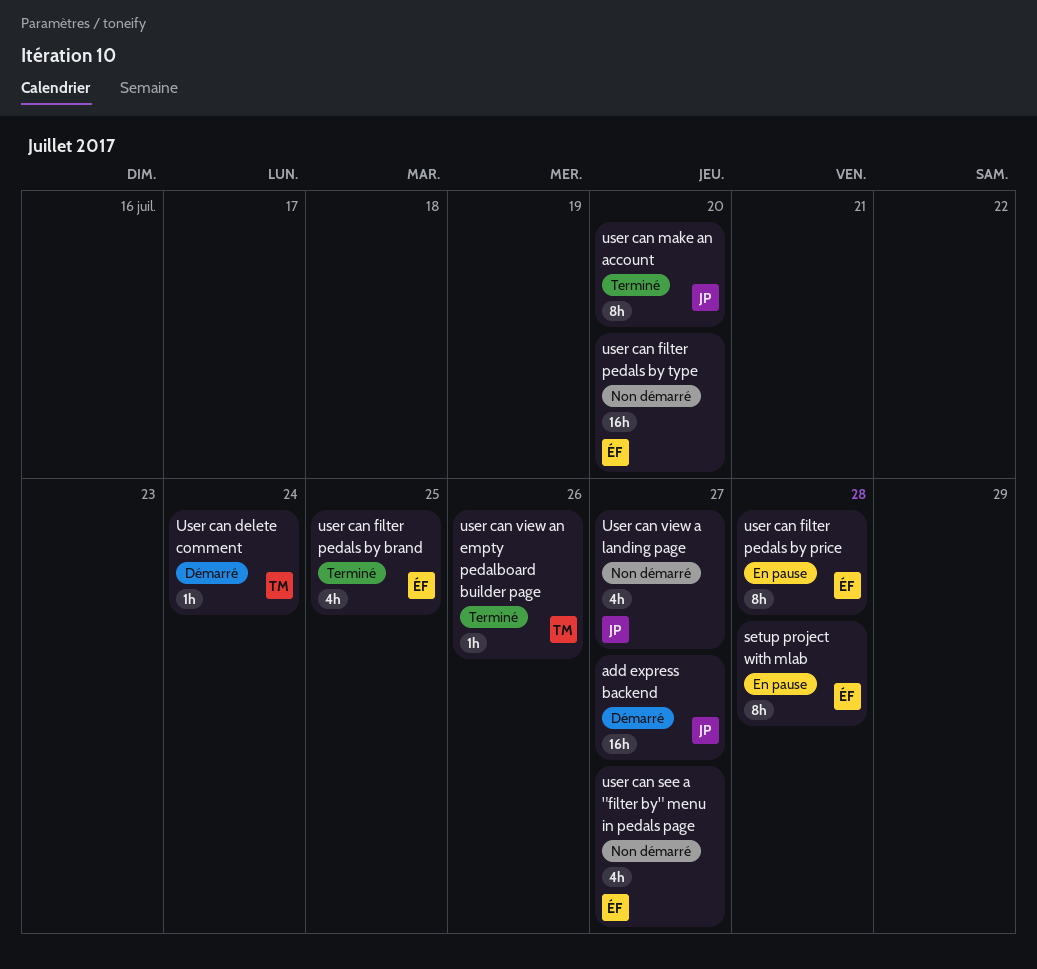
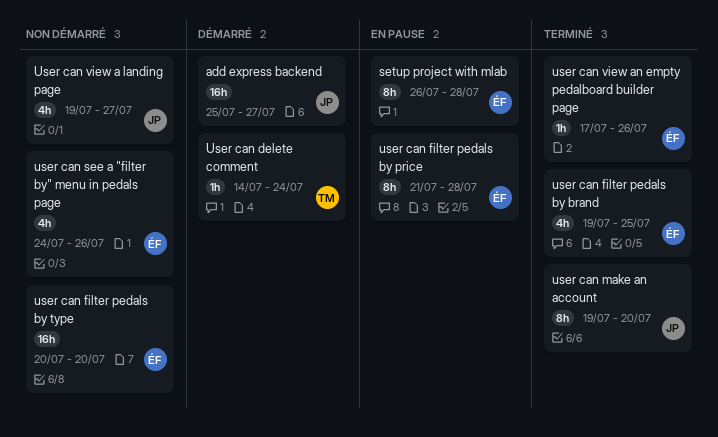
user can see a "filter by" menu in pedals page, due: Jul 27 -> Jul 26
user can view an empty pedalboard builder page, owner: TM -> ÉF

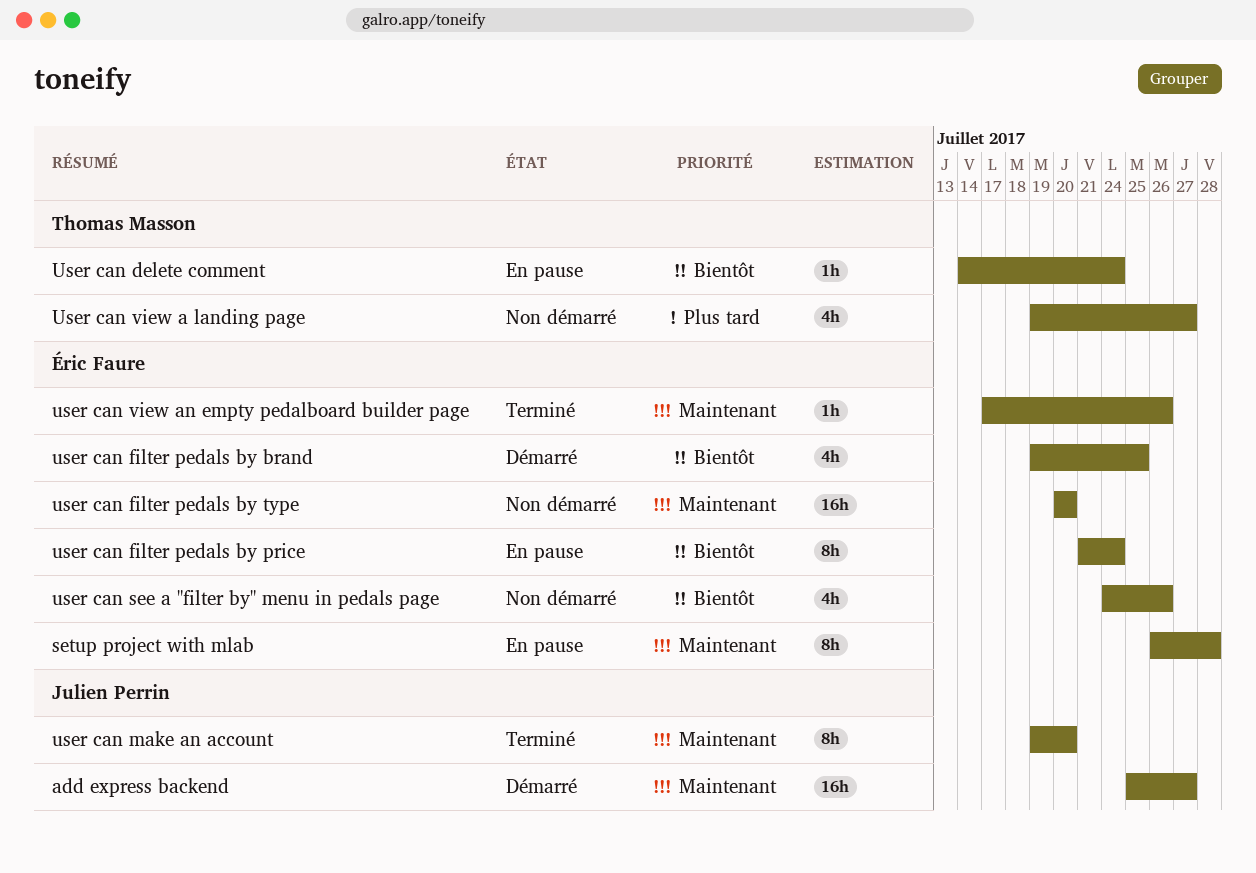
User can delete comment, status: Démarré -> En pause
user can filter pedals by brand, status: Terminé -> Démarré
user can filter pedals by price, due: Jul 28 -> Jul 24
User can view a landing page, owner: Julien Perrin -> Thomas Masson

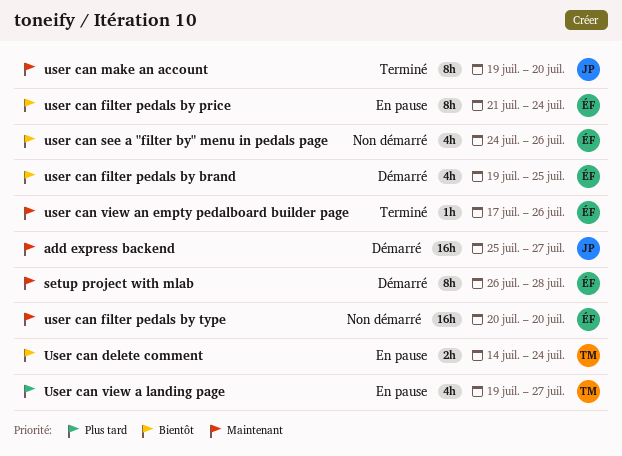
setup project with mlab, status: En pause -> Démarré
User can delete comment, estimate: 1h -> 2h
User can view a landing page, status: Non démarré -> En pause

